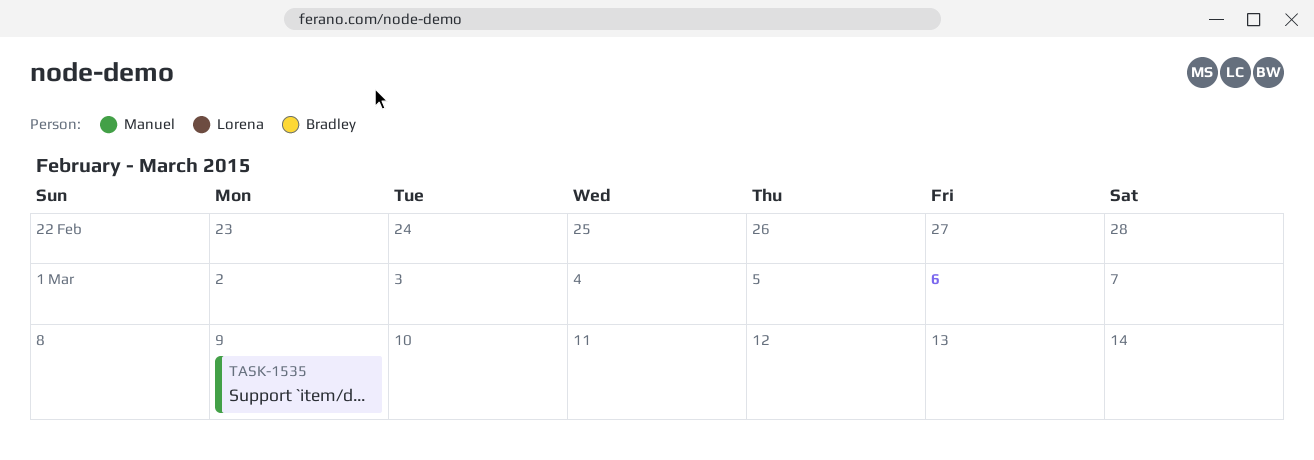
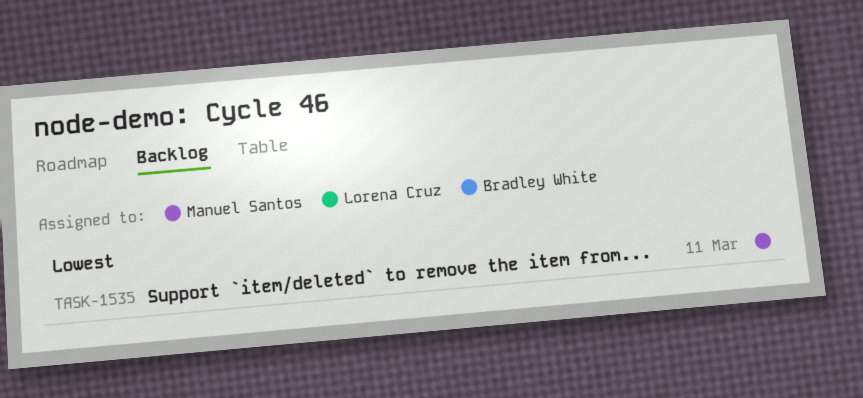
TASK-1535, due: Mar 9 -> Mar 11

